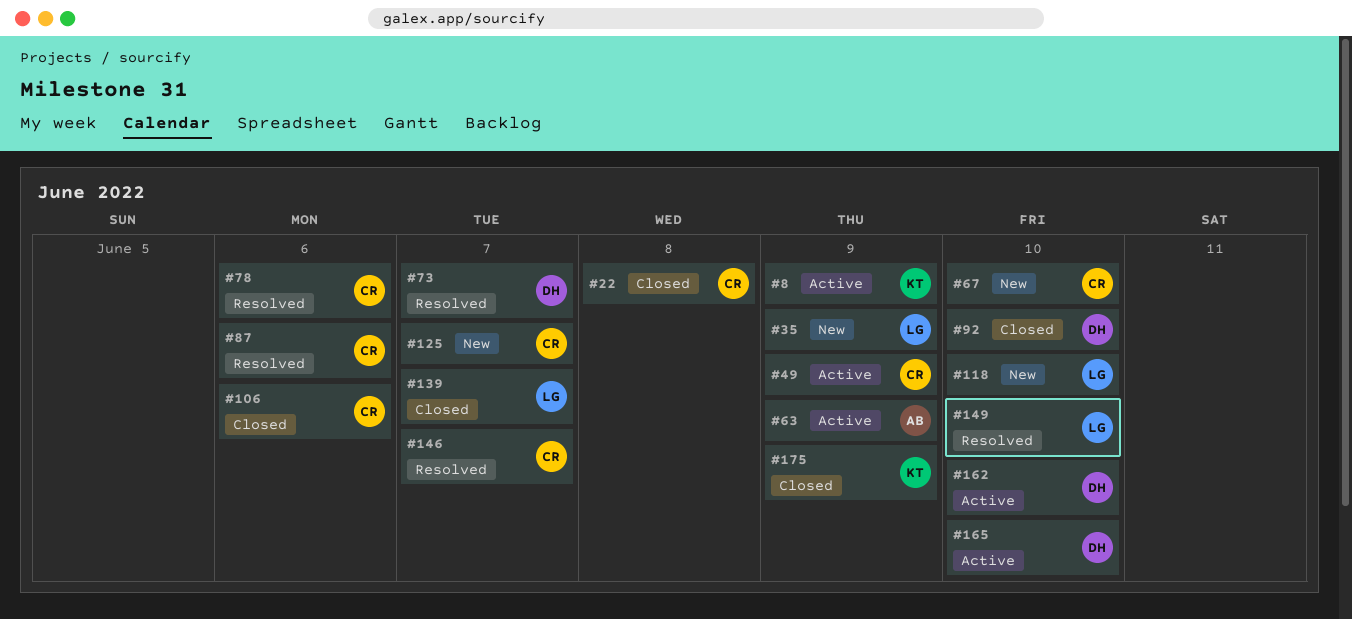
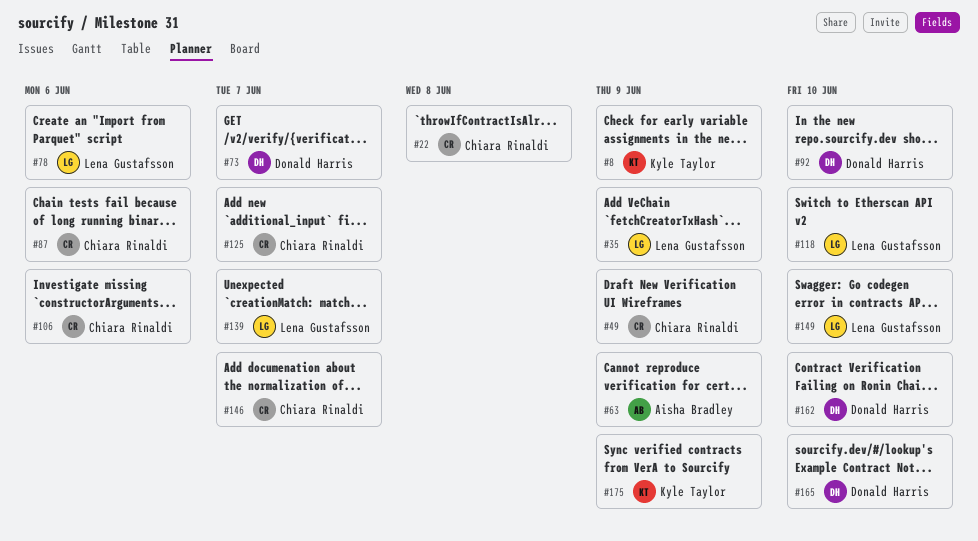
#67: present -> none
#78, owner: Chiara Rinaldi -> Lena Gustafsson

